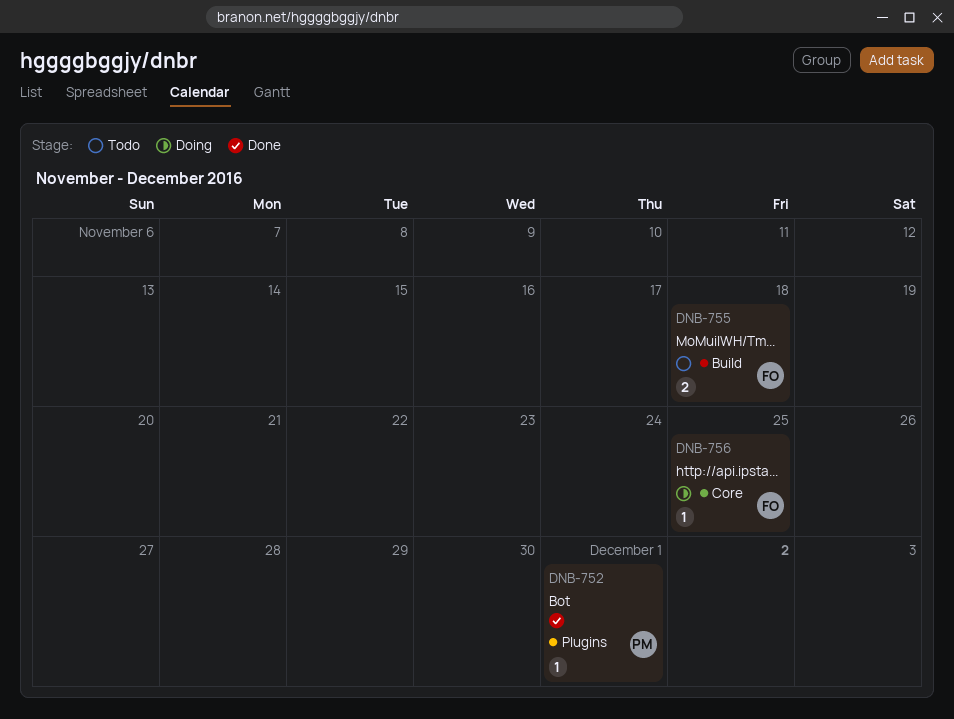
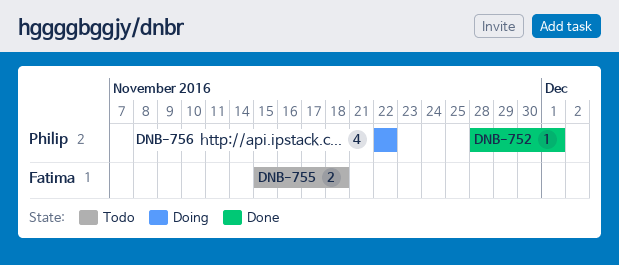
DNB-756, owner: Fatima -> Philip
DNB-756, estimate: 1 -> 4
DNB-756, due: Nov 25 -> Nov 22

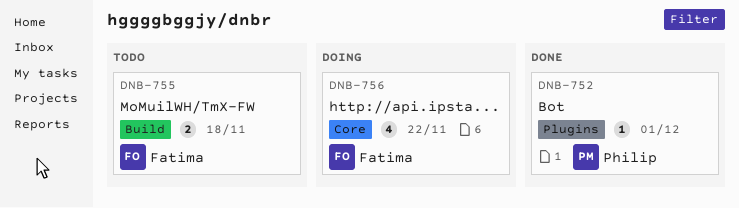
DNB-756, owner: Philip -> Fatima

